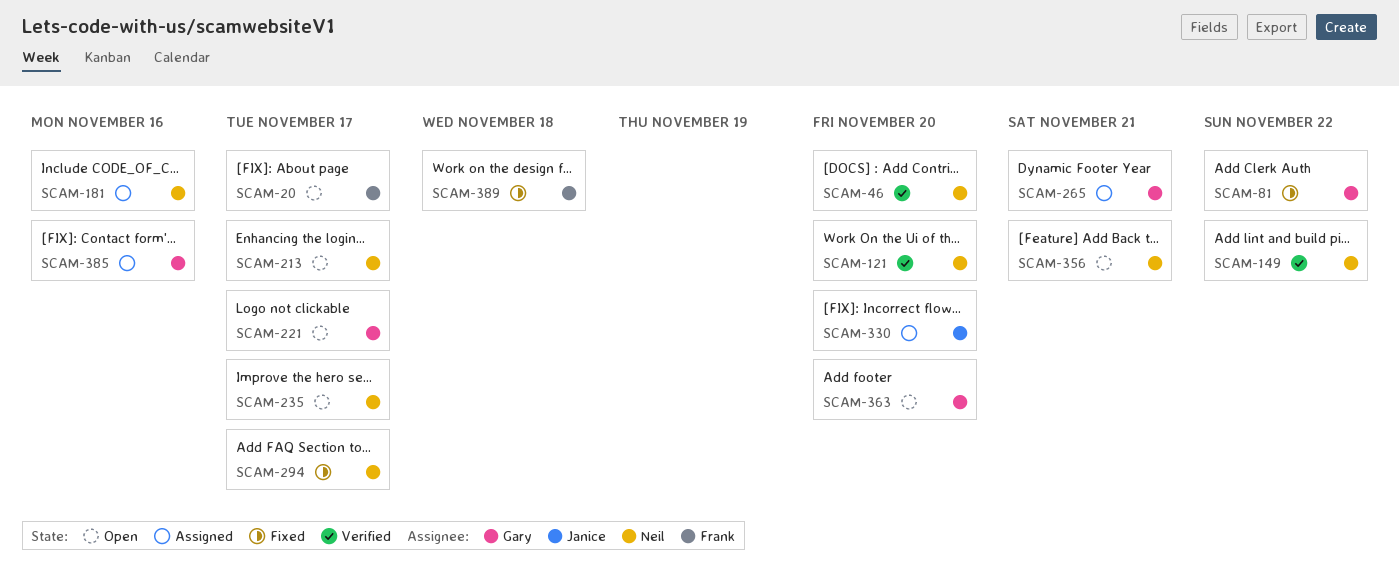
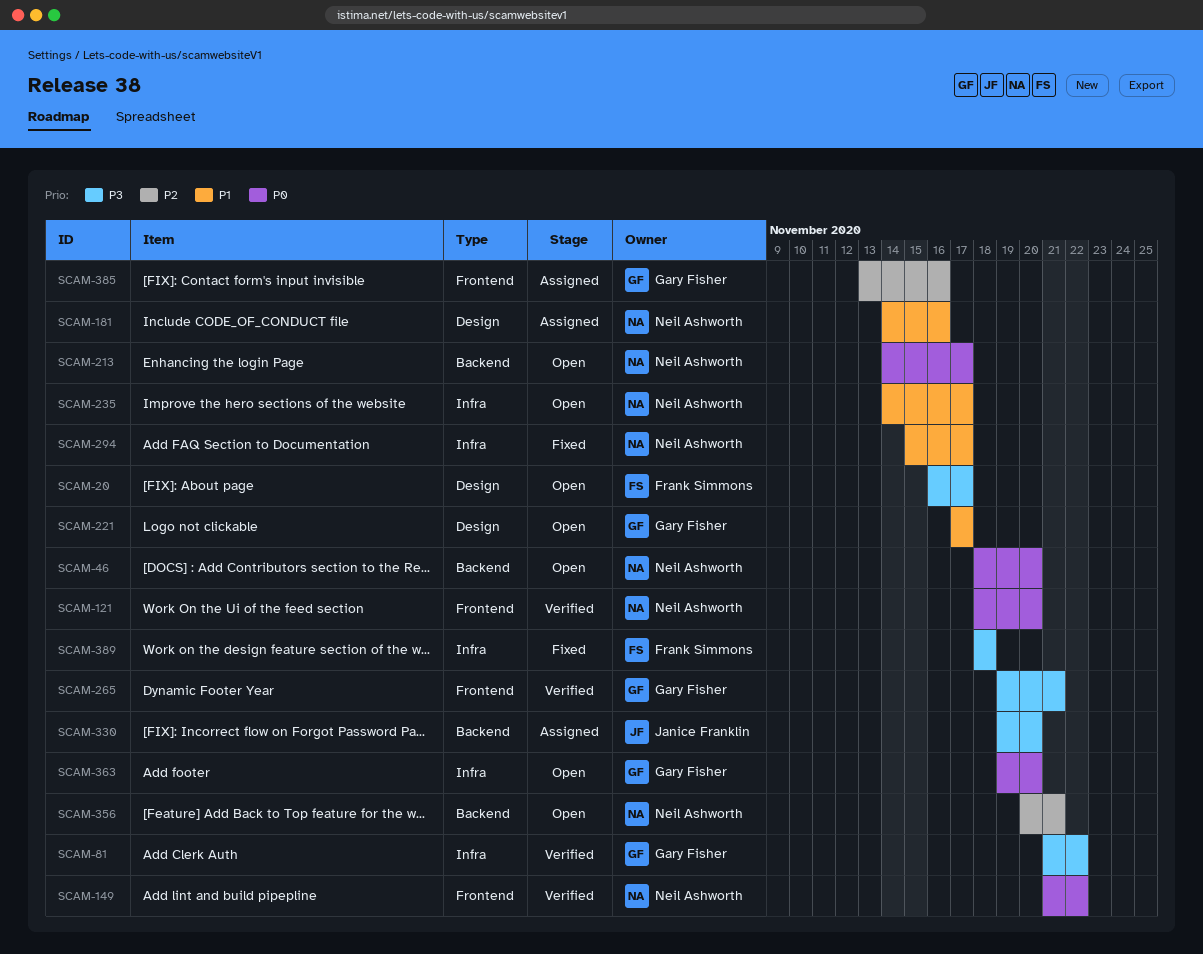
SCAM-46, status: Verified -> Open
SCAM-81, status: Fixed -> Verified
SCAM-265, status: Assigned -> Verified

